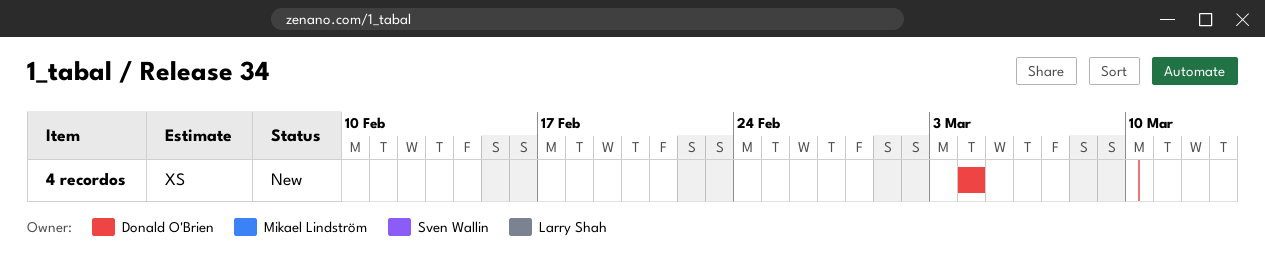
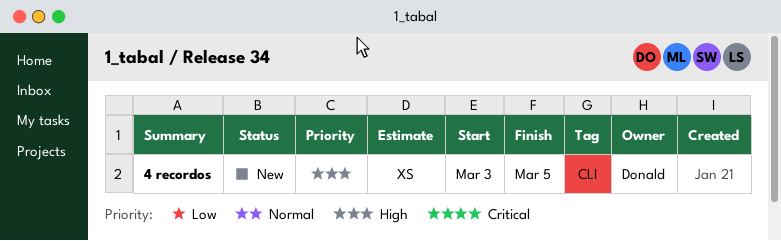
4 recordos, start: Mar 4 -> Mar 3
4 recordos, due: Mar 4 -> Mar 5

